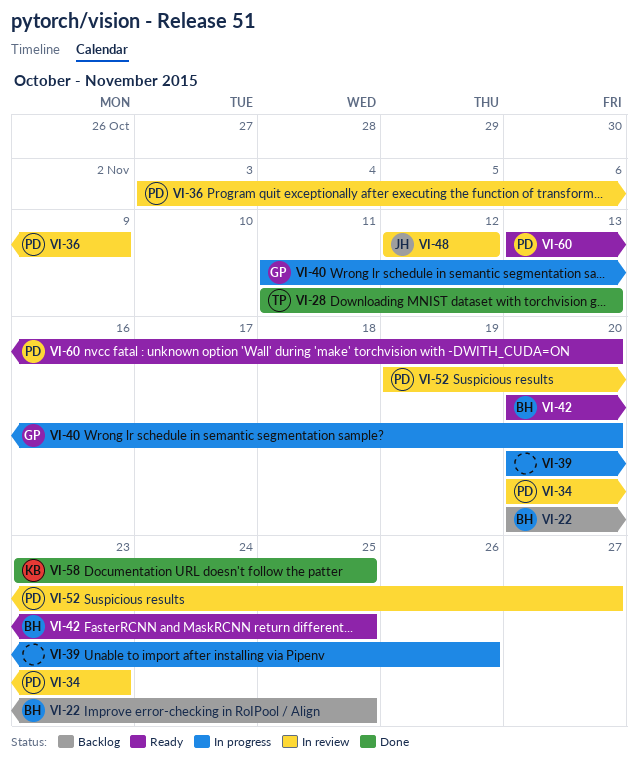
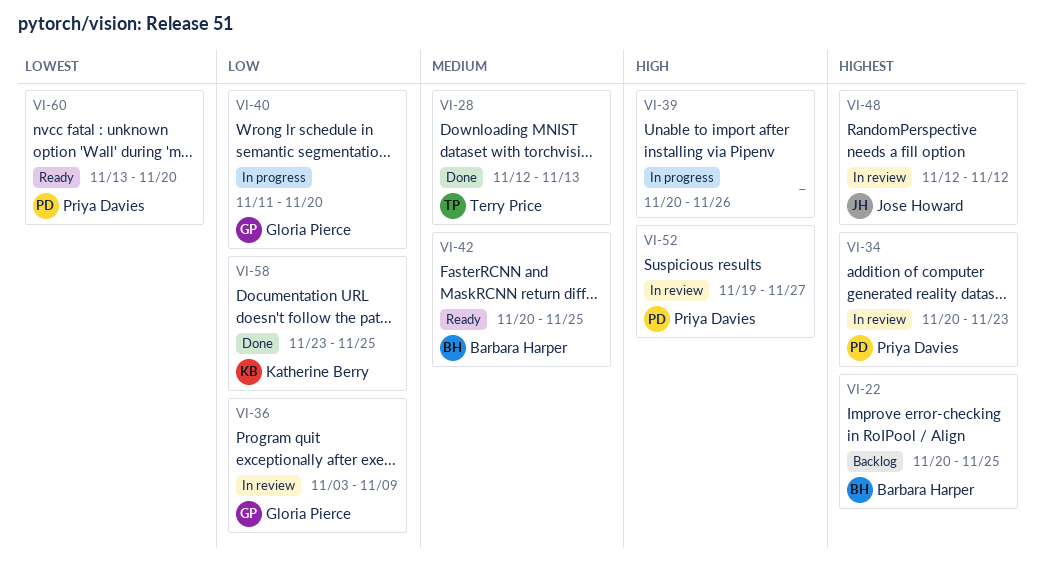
VI-28, start: Nov 11 -> Nov 12
VI-36, owner: Priya Davies -> Gloria Pierce

